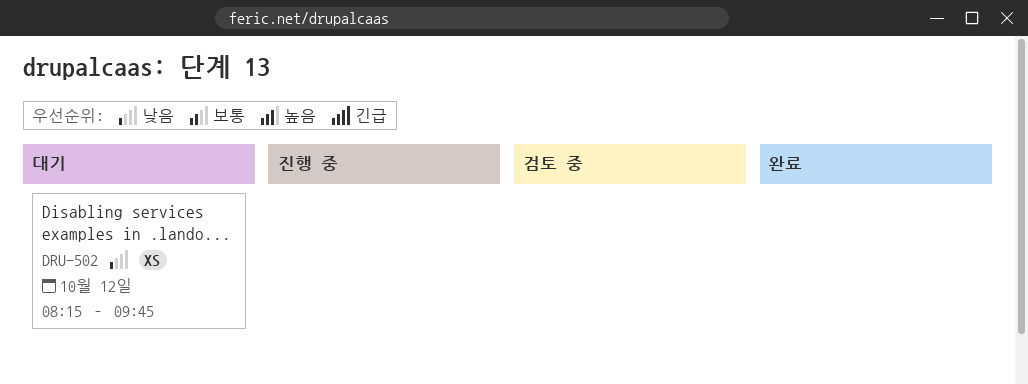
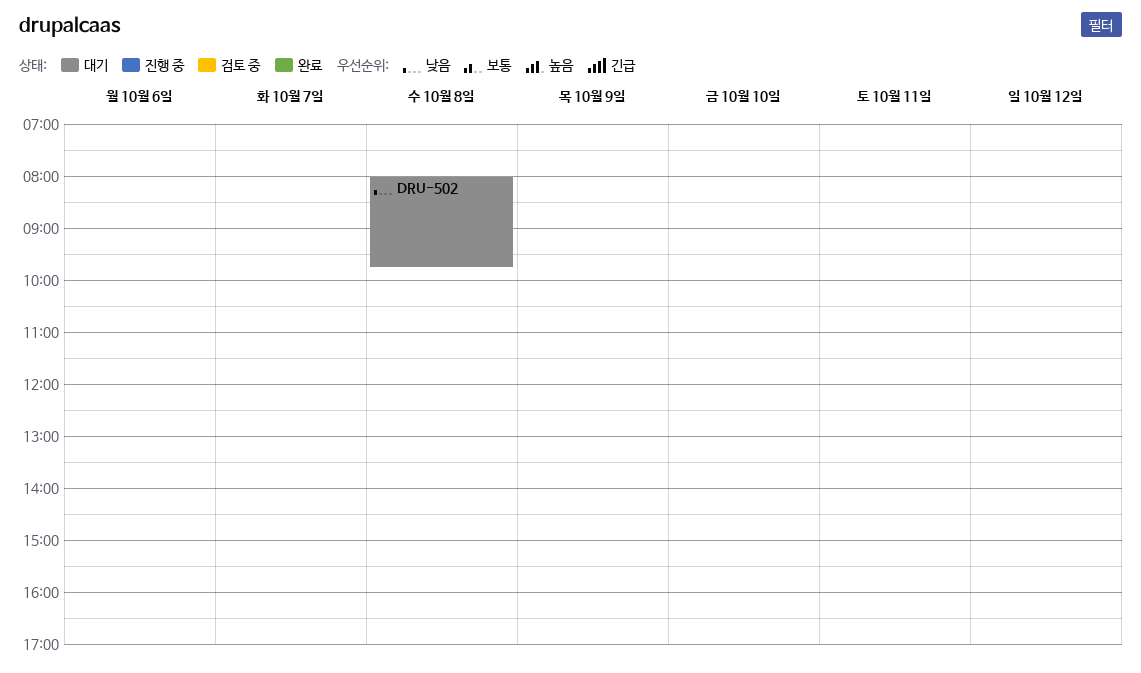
DRU-502, day: Oct 12 -> Oct 8
DRU-502, begins: 08:15 -> 08:00

